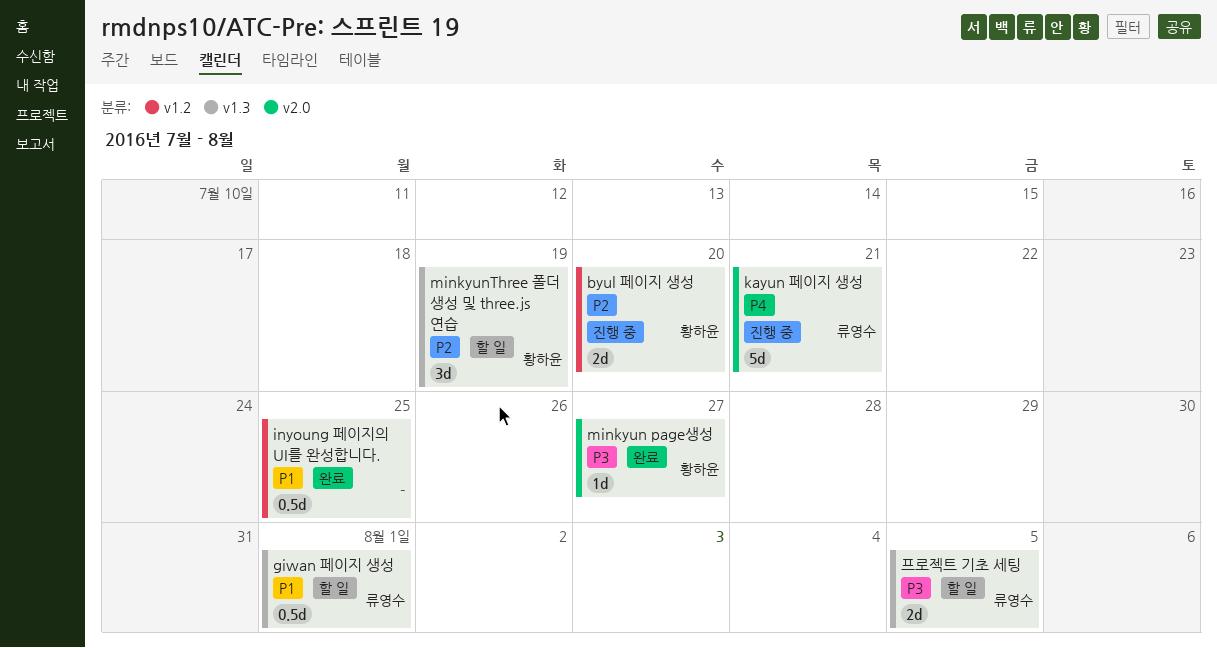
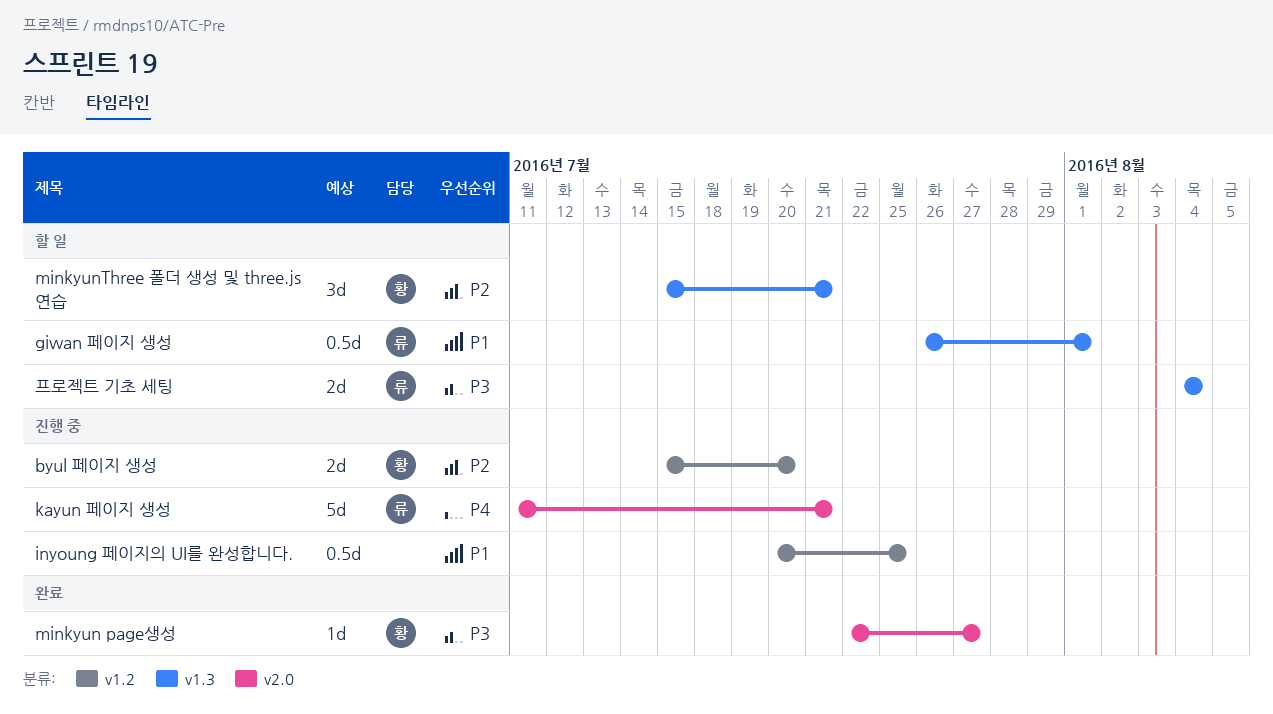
inyoung 페이지의 UI를 완성합니다., status: 완료 -> 진행 중
minkyunThree 폴더 생성 및 three.js 연습, due: Jul 19 -> Jul 21
프로젝트 기초 세팅, due: Aug 5 -> Aug 4

